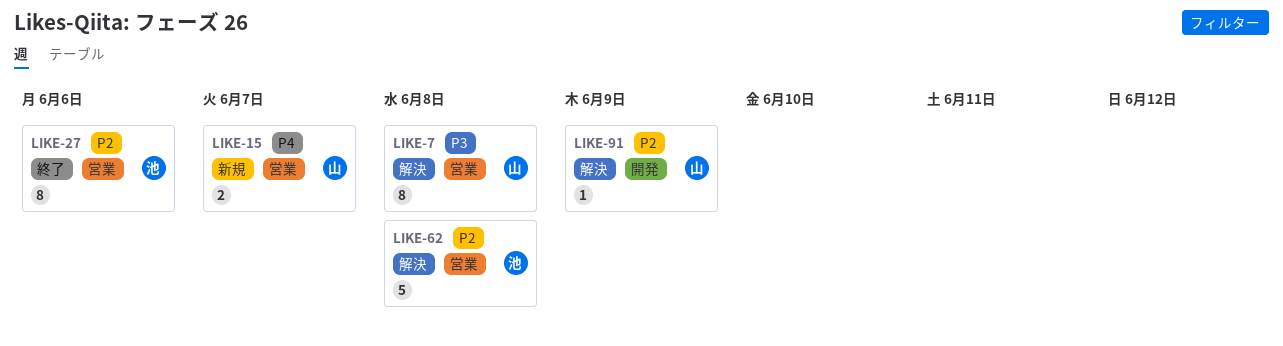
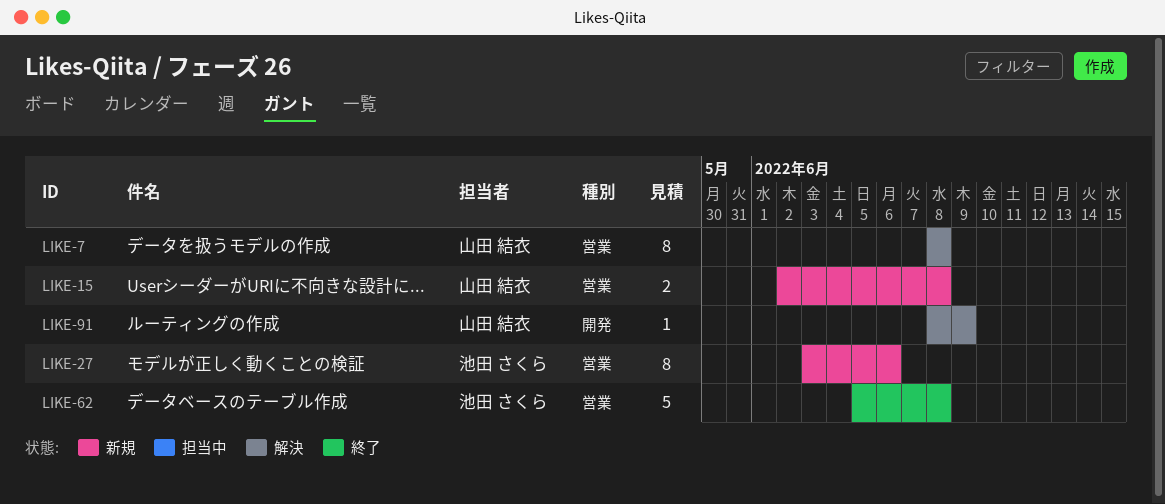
LIKE-15, due: Jun 7 -> Jun 8
LIKE-27, status: 終了 -> 新規
LIKE-62, status: 解決 -> 終了

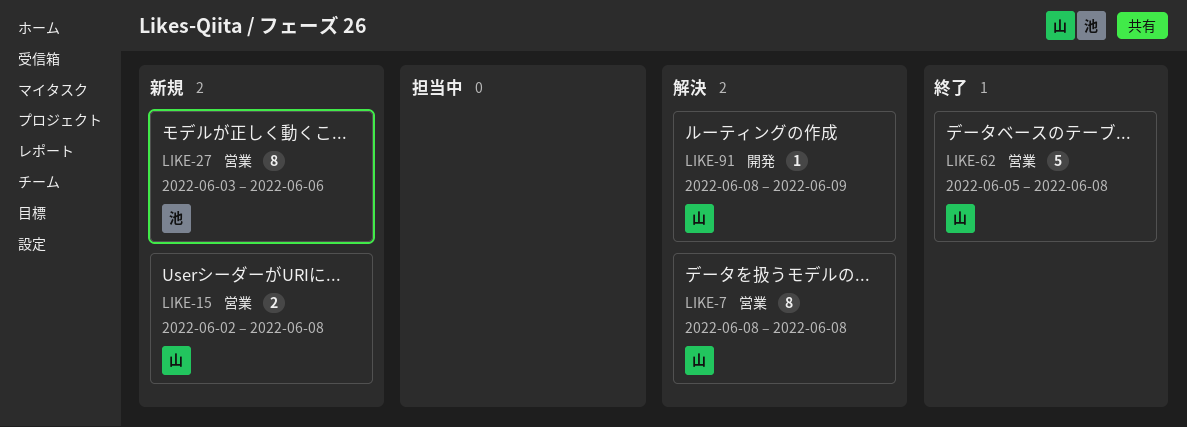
LIKE-62, owner: 池田 さくら -> 山田 結衣

